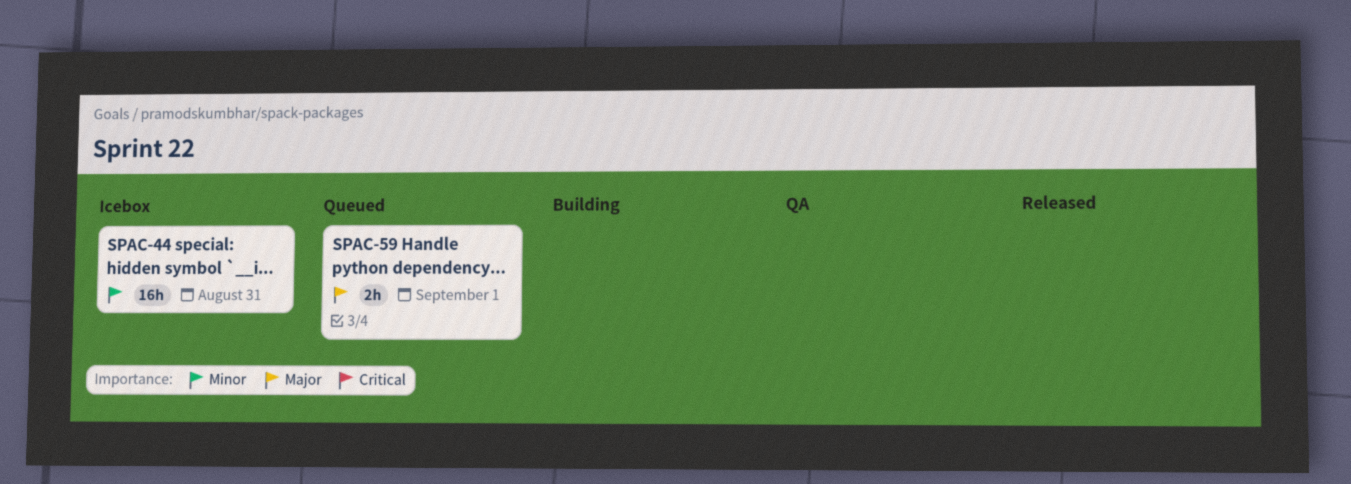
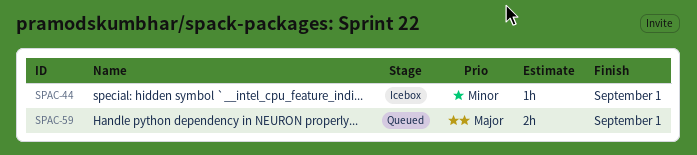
SPAC-44, estimate: 16h -> 1h
SPAC-44, due: Aug 31 -> Sep 1

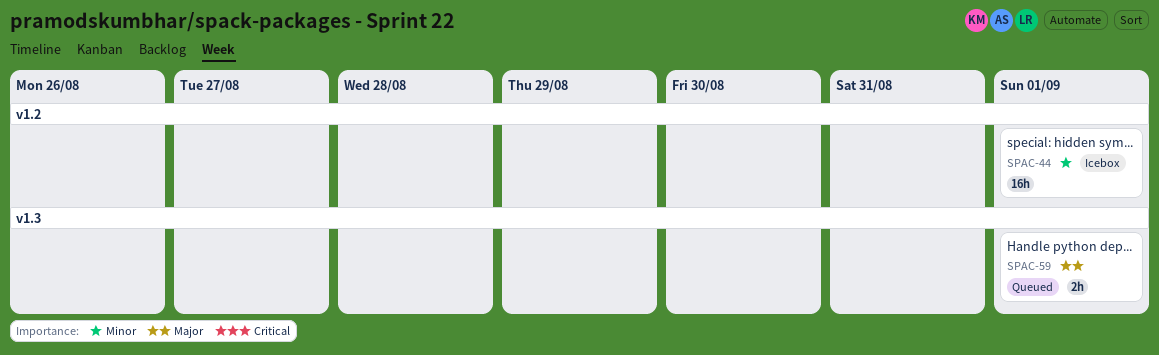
SPAC-44, estimate: 1h -> 16h

